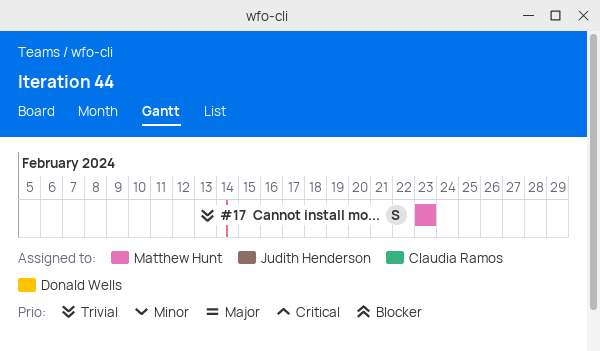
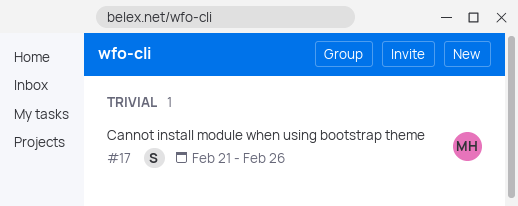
#17, start: Feb 23 -> Feb 21
#17, due: Feb 23 -> Feb 26

